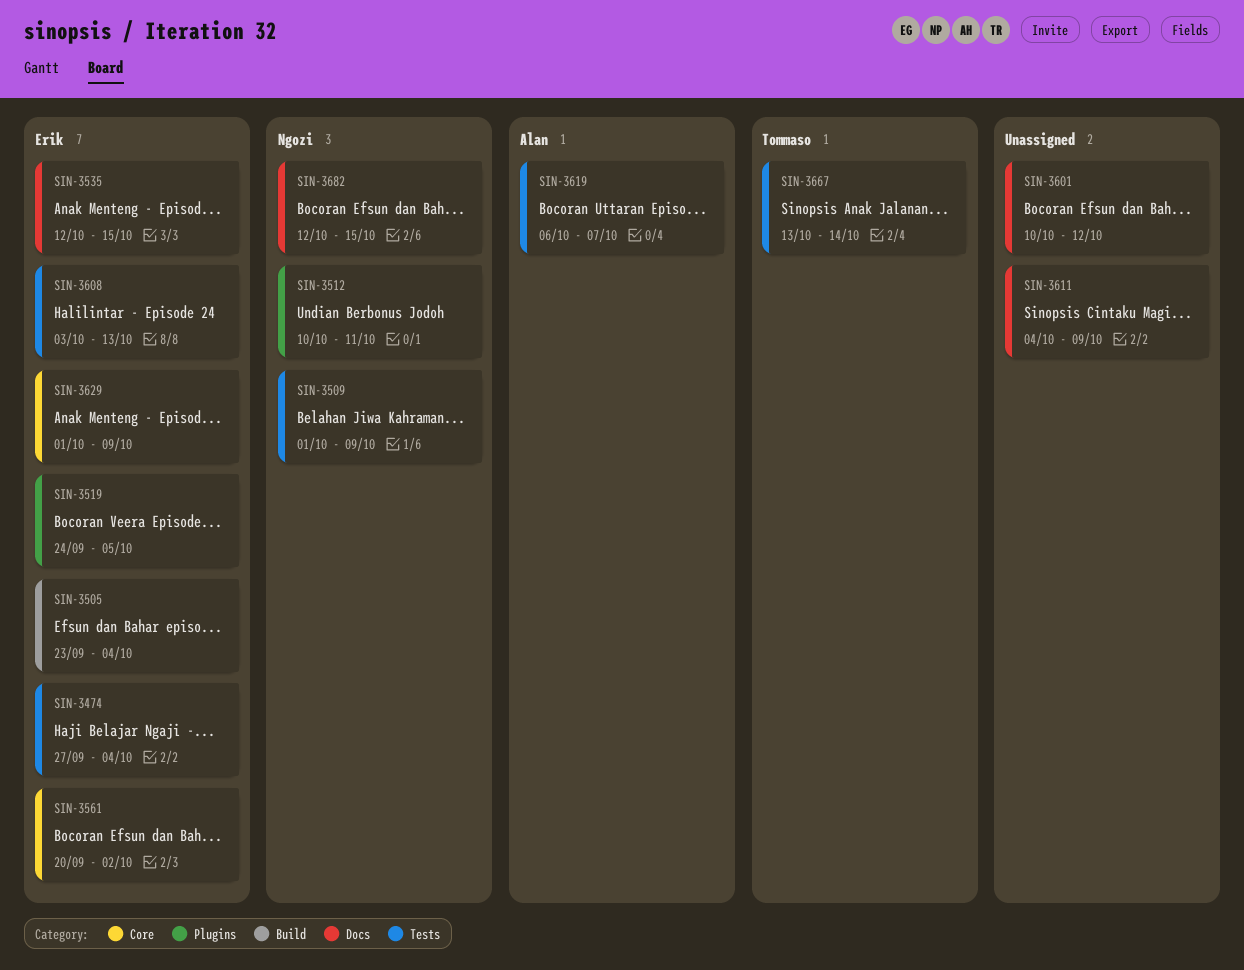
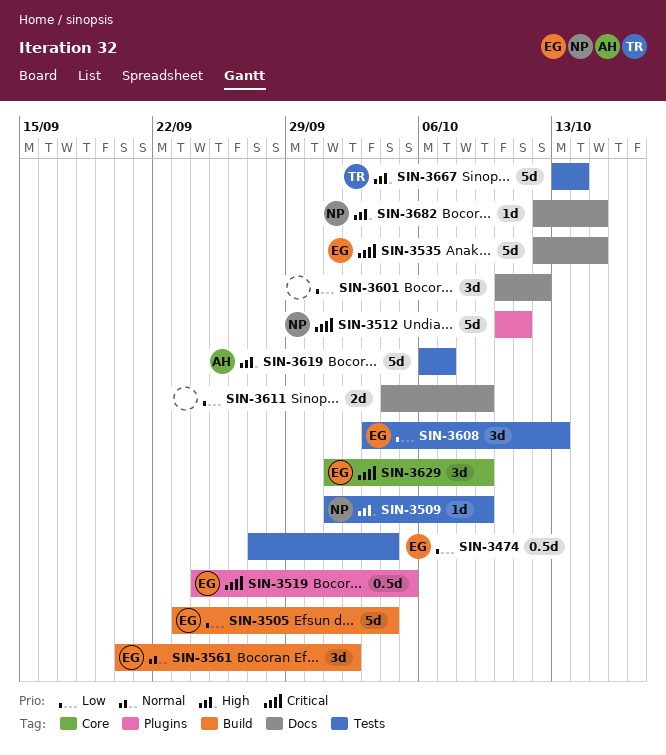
SIN-3561, label: Core -> Build

